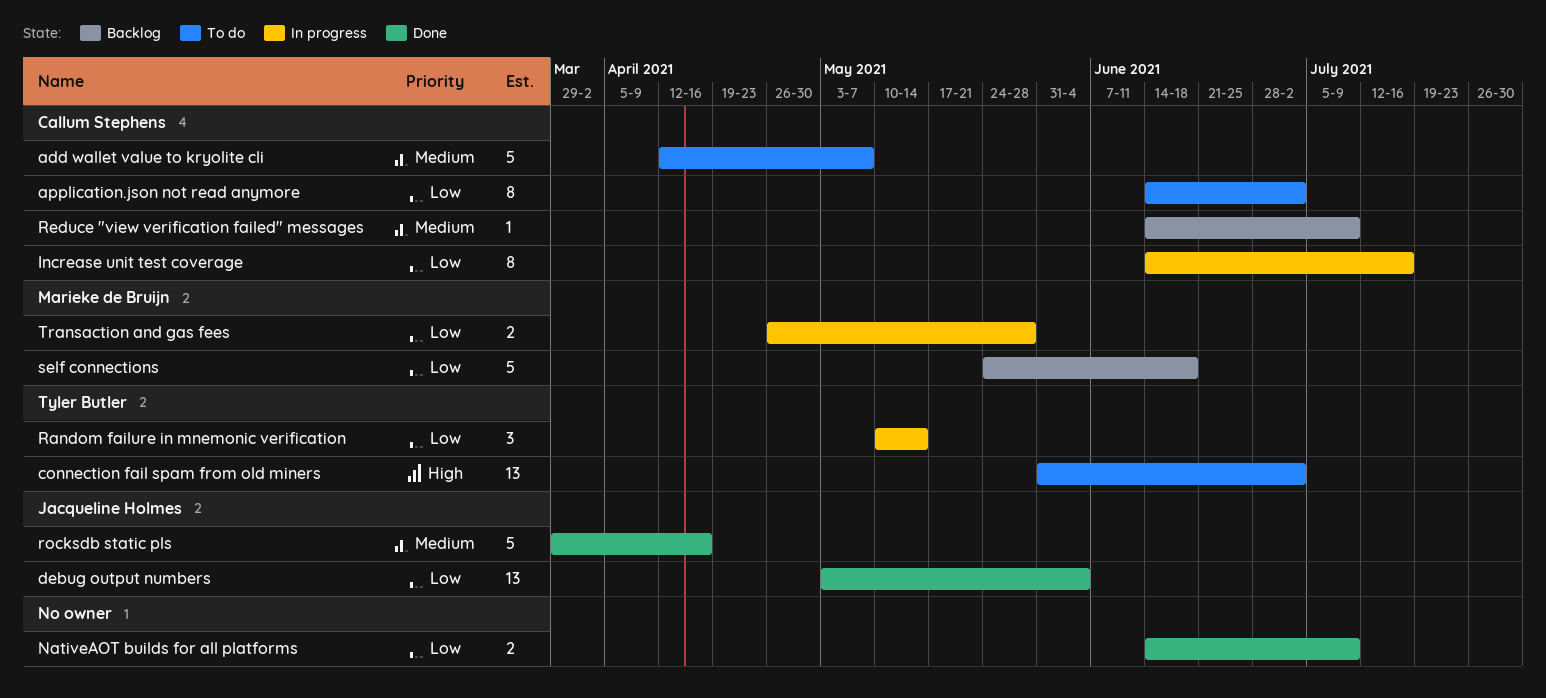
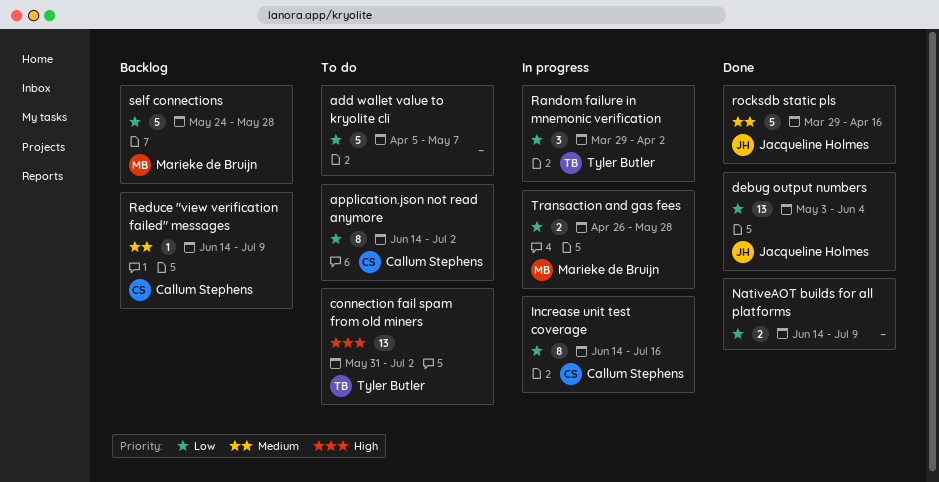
add wallet value to kryolite cli, owner: Callum Stephens -> none
add wallet value to kryolite cli, priority: Medium -> Low
add wallet value to kryolite cli, start: Apr 12 -> Apr 5
Random failure in mnemonic verification, start: May 10 -> Mar 29
Random failure in mnemonic verification, due: May 14 -> Apr 2
self connections, due: Jun 18 -> May 28

